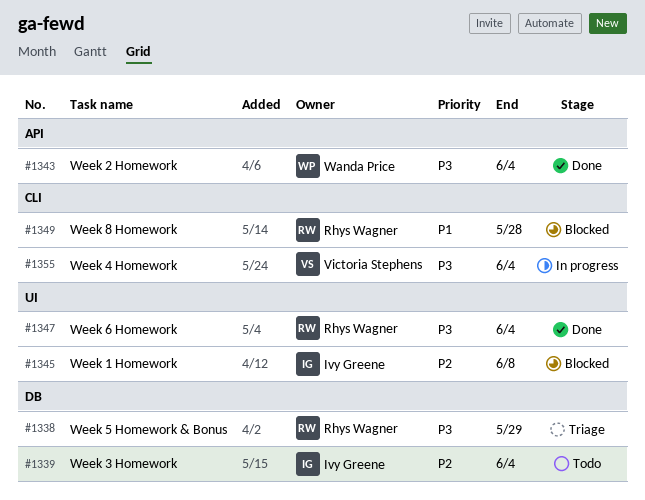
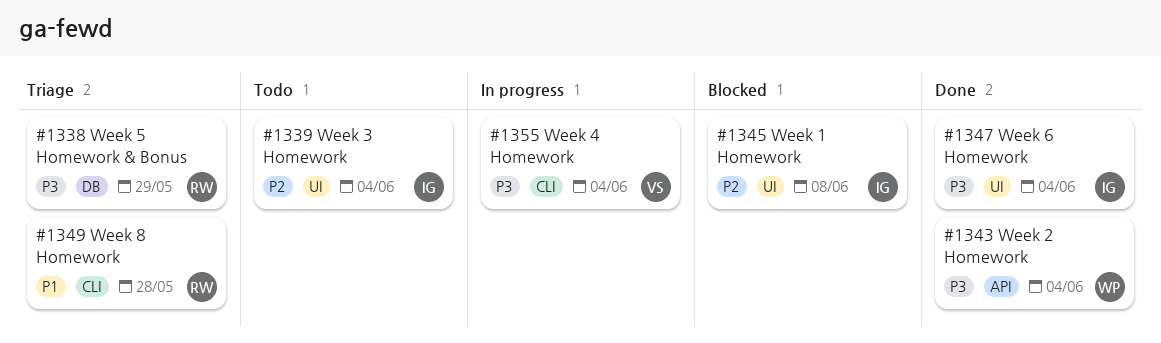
#1339, label: DB -> UI
#1347, owner: Rhys Wagner -> Ivy Greene
#1349, status: Blocked -> Triage

